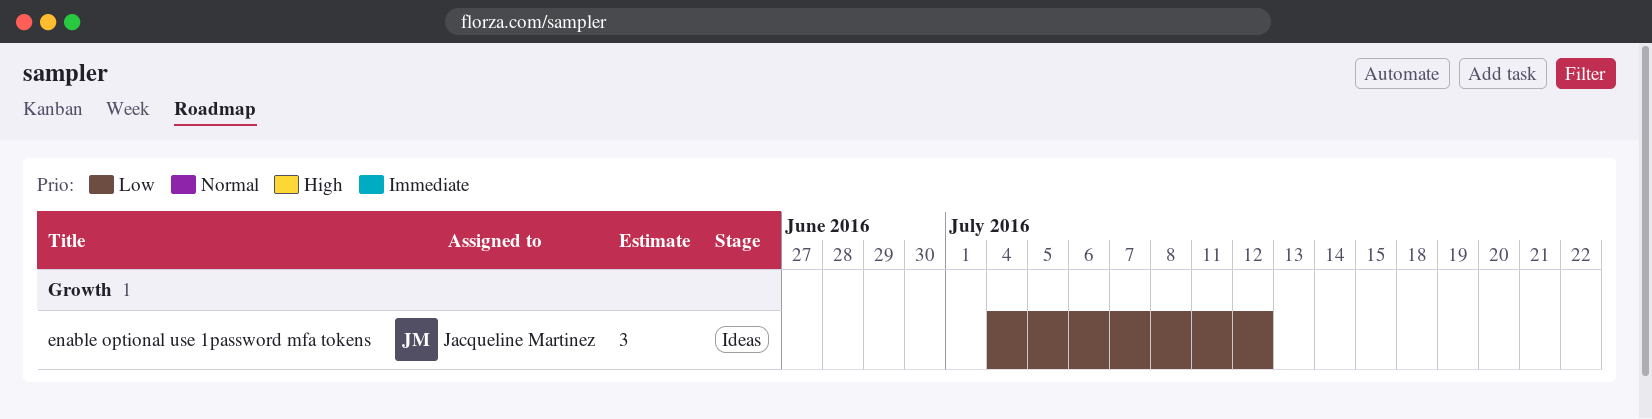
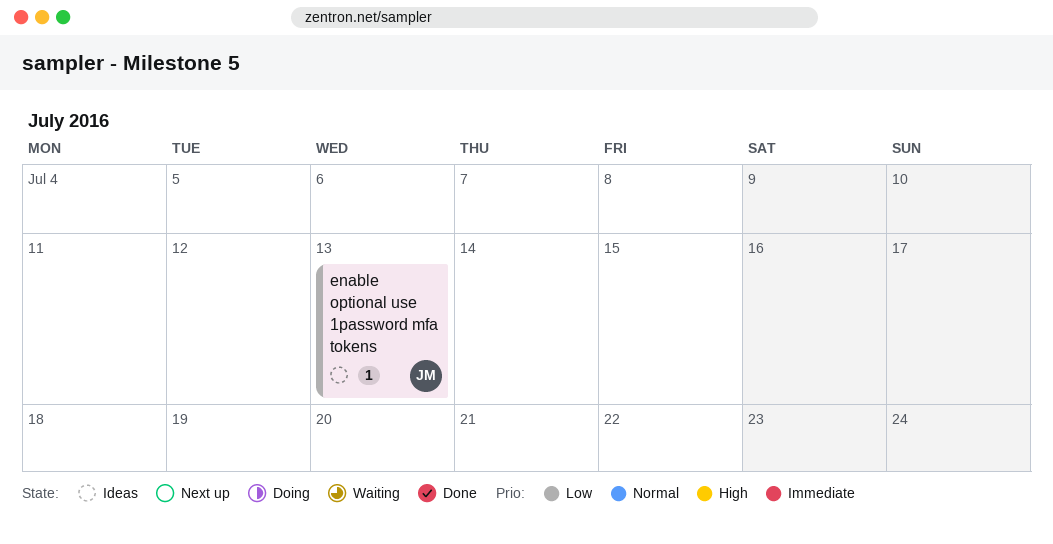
enable optional use 1password mfa tokens, estimate: 3 -> 1
enable optional use 1password mfa tokens, due: Jul 12 -> Jul 13

